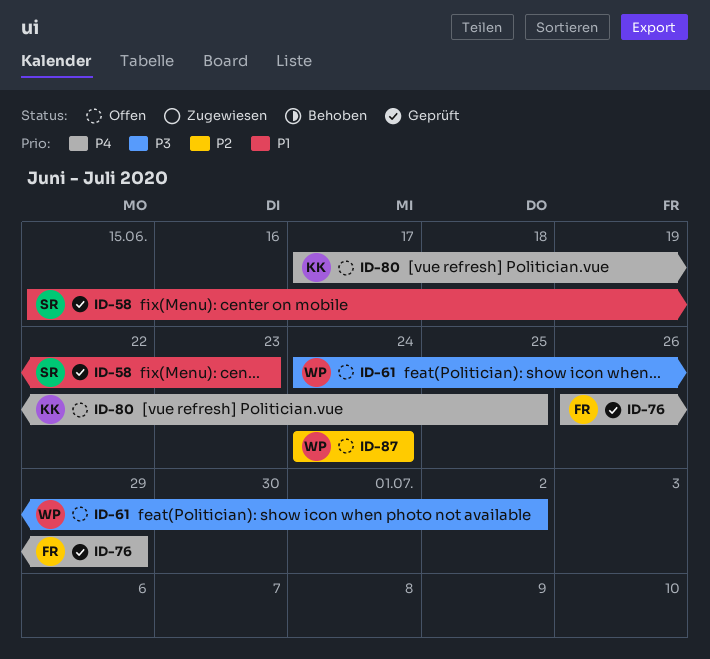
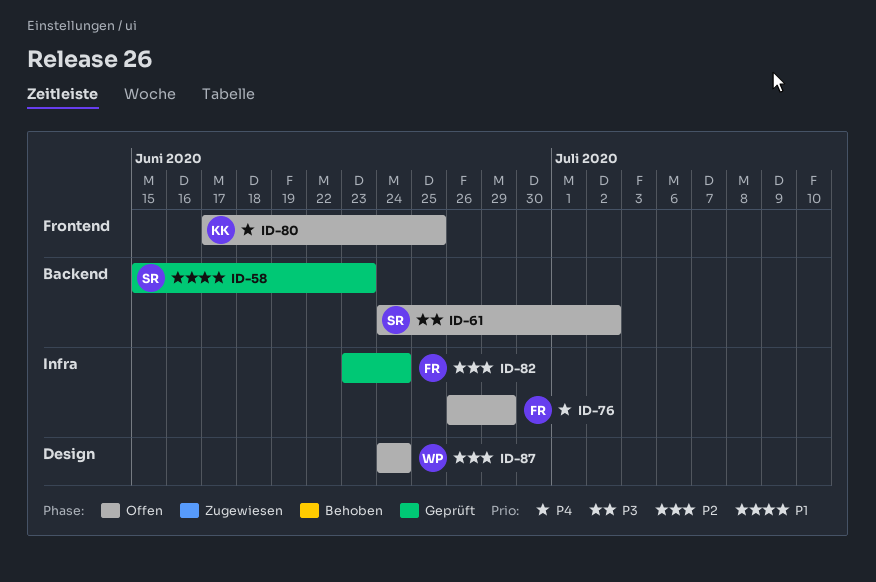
ID-61, owner: WP -> SR
ID-76, status: Geprüft -> Offen
ID-82: none -> present

